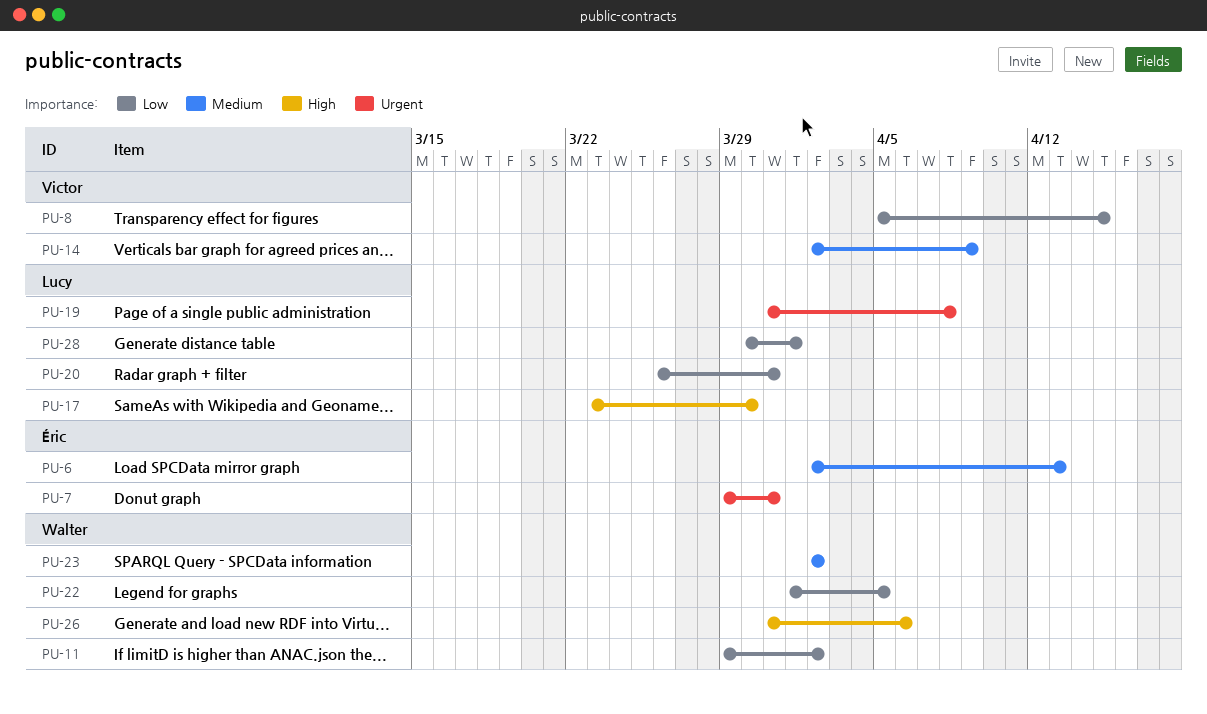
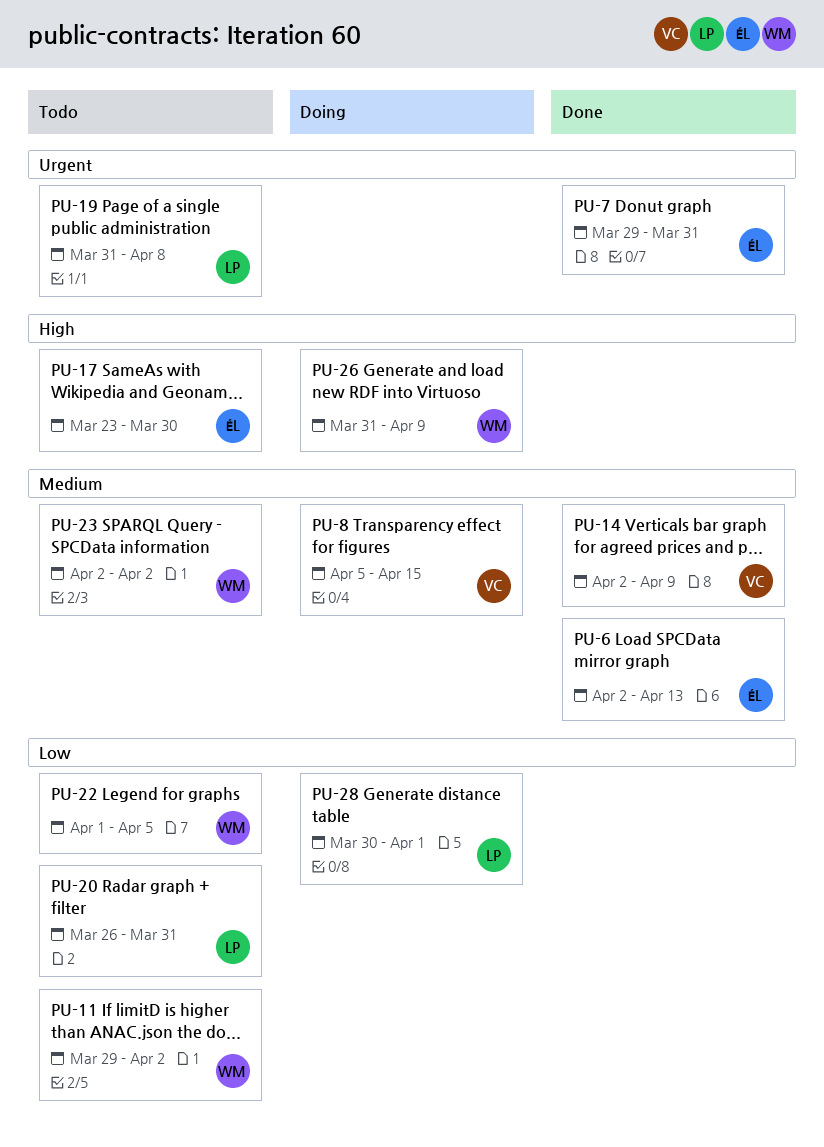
PU-8, priority: Low -> Medium
PU-17, owner: Lucy -> Éric
PU-26, due: Apr 6 -> Apr 9

